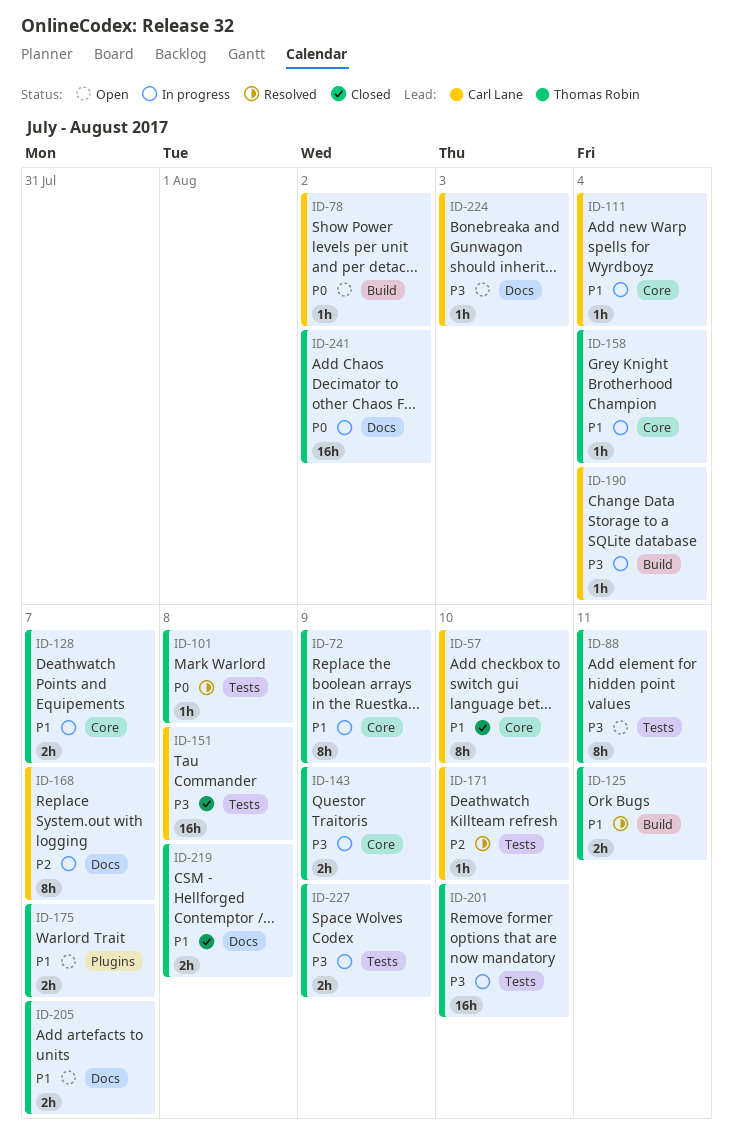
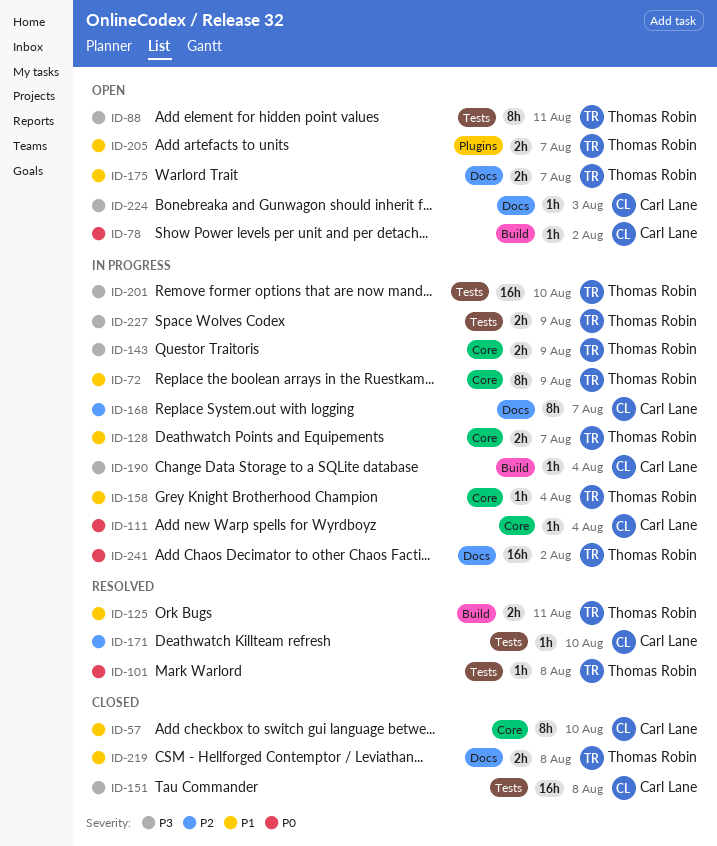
ID-111, priority: P1 -> P0
ID-175, label: Plugins -> Docs
ID-205, label: Docs -> Plugins

